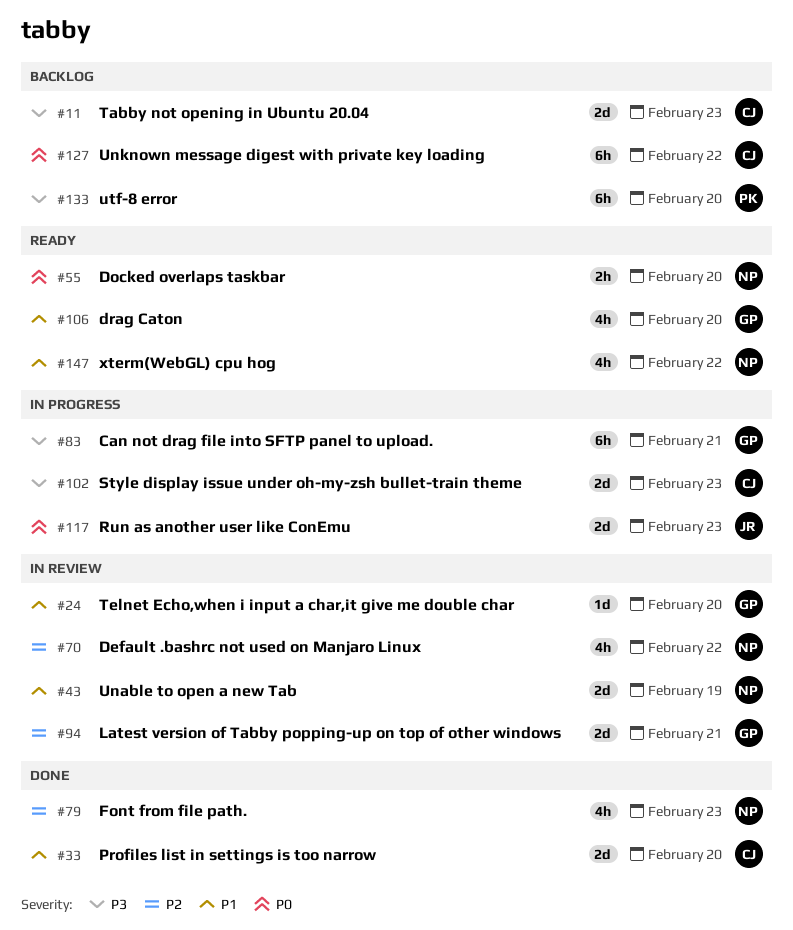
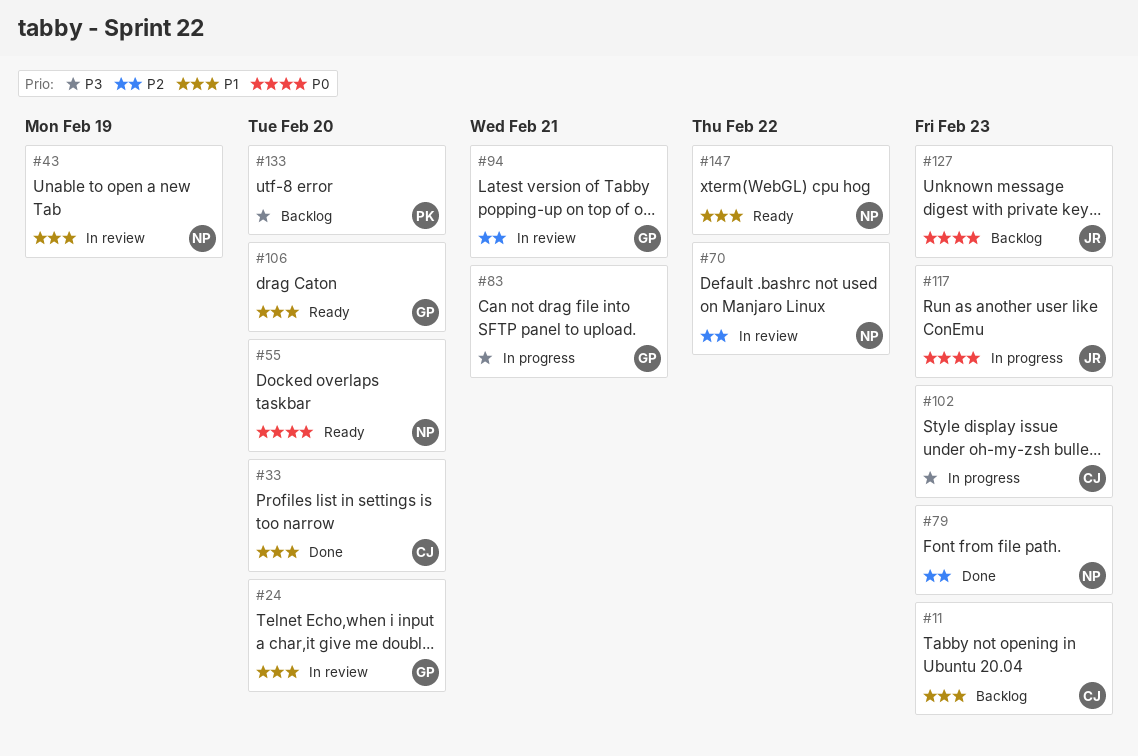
#11, priority: P3 -> P1
#127, owner: CJ -> JR
#127, due: Feb 22 -> Feb 23

